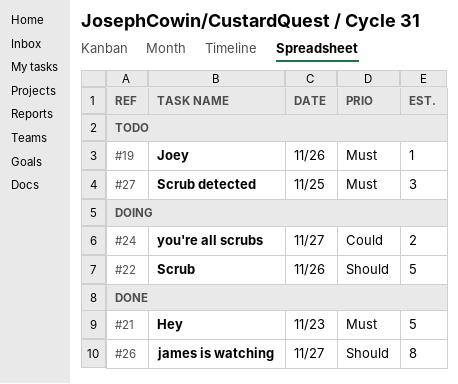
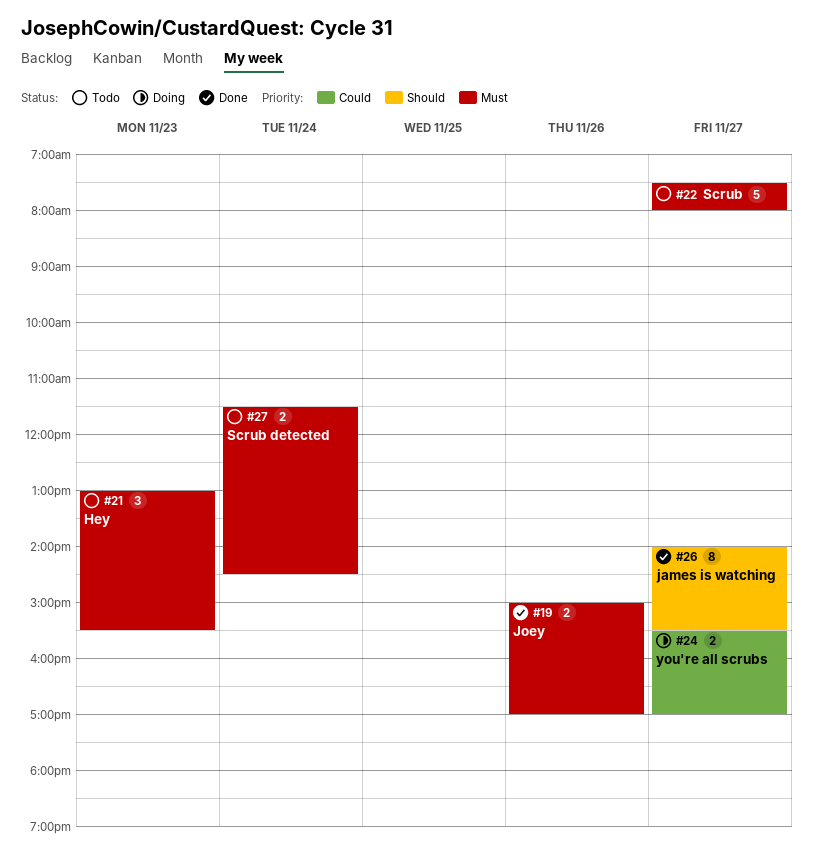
#19, status: Todo -> Done
#19, estimate: 1 -> 2
#21, status: Done -> Todo
#21, estimate: 5 -> 3
#22, status: Doing -> Todo
#22, priority: Should -> Must
#22, day: Nov 26 -> Nov 27
#27, estimate: 3 -> 2
#27, day: Nov 25 -> Nov 24

